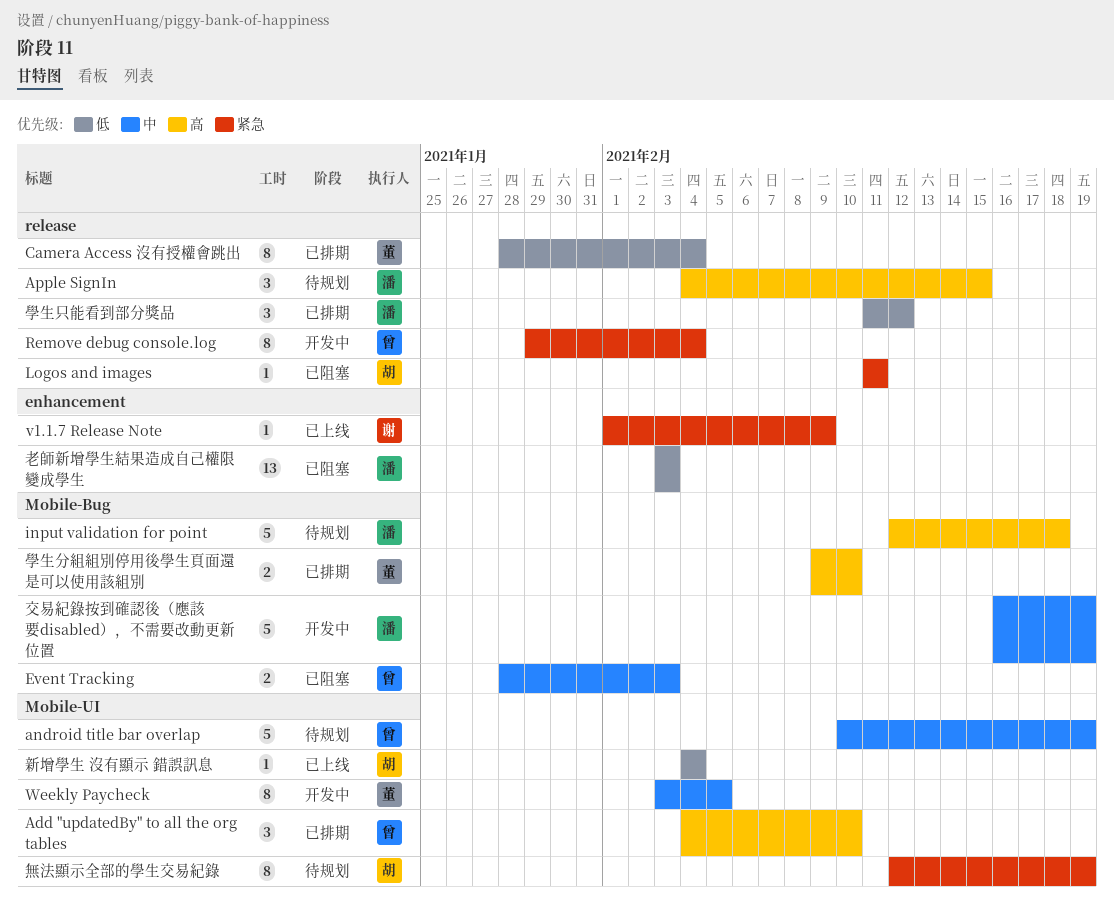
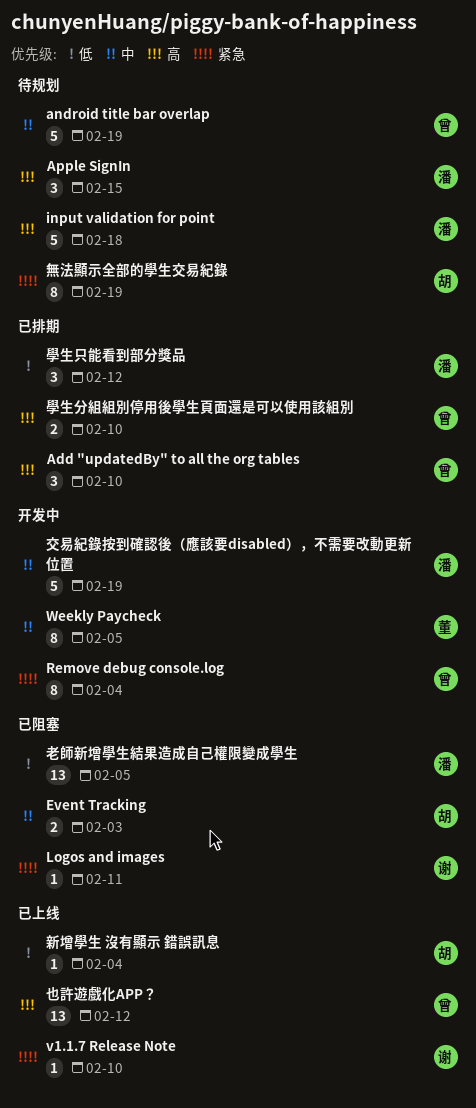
Camera Access 沒有授權會跳出: present -> none
Event Tracking, owner: 曾 -> 胡
Logos and images, owner: 胡 -> 谢
v1.1.7 Release Note, due: Feb 9 -> Feb 10
也許遊戲化APP？: none -> present
學生分組組別停用後學生頁面還是可以使用該組別, owner: 董 -> 曾
老師新增學生結果造成自己權限變成學生, due: Feb 3 -> Feb 5

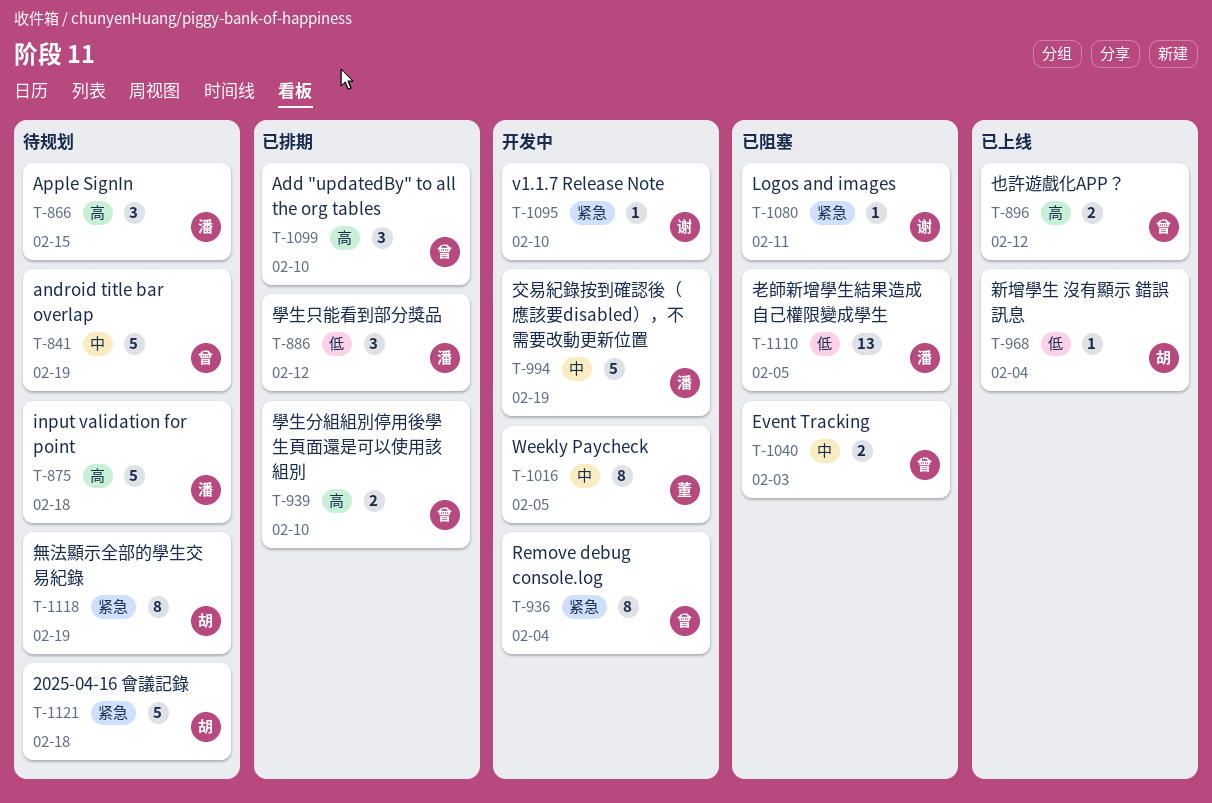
2025-04-16 會議記錄: none -> present
Event Tracking, owner: 胡 -> 曾
v1.1.7 Release Note, status: 已上线 -> 开发中
也許遊戲化APP？, estimate: 13 -> 2

